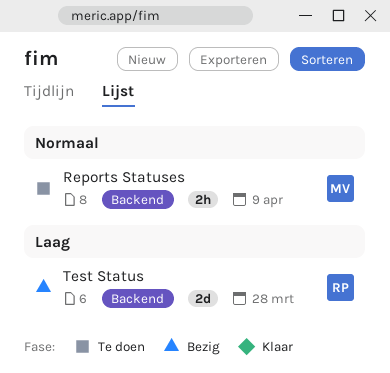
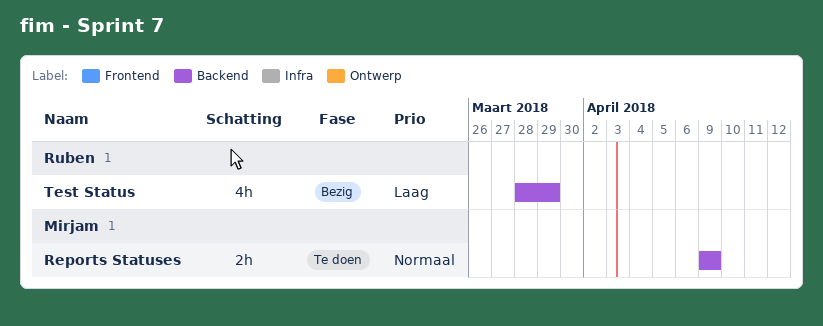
Test Status, estimate: 2d -> 4h
Test Status, due: Mar 28 -> Mar 29

